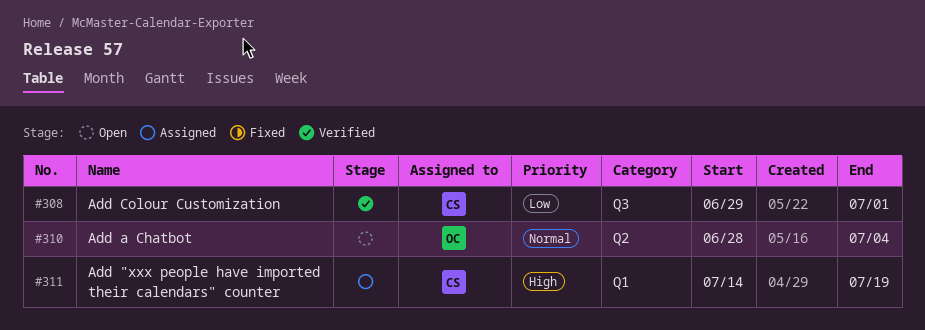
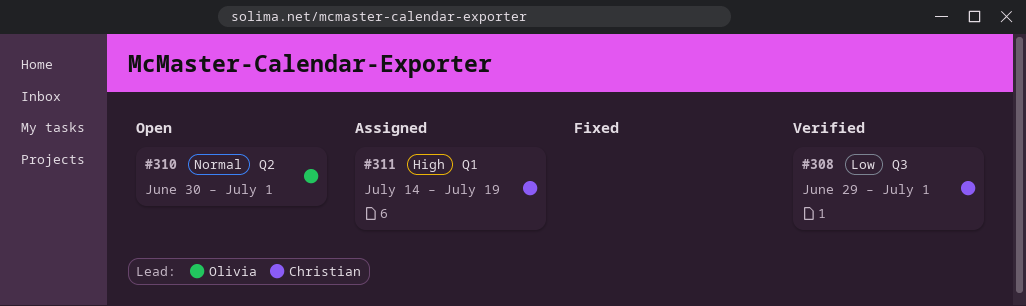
#310, start: Jun 28 -> Jun 30
#310, due: Jul 4 -> Jul 1

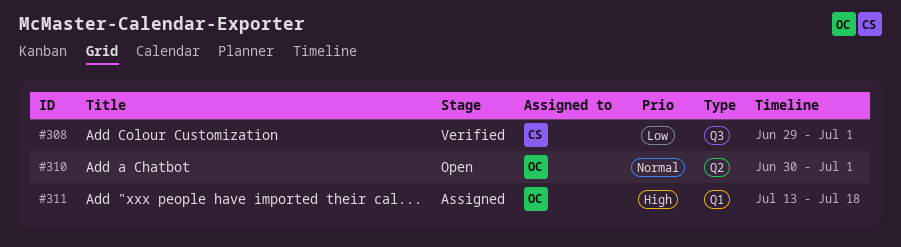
#311, owner: Christian -> Olivia
#311, start: Jul 14 -> Jul 13
#311, due: Jul 19 -> Jul 18

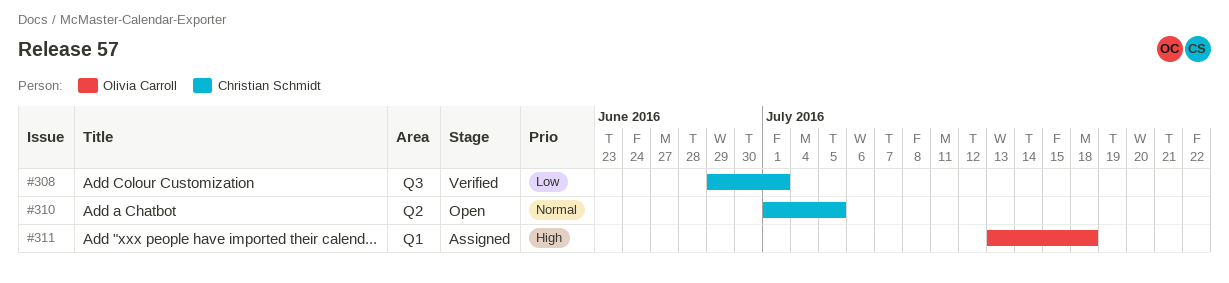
#310, owner: Olivia Carroll -> Christian Schmidt
#310, start: Jun 30 -> Jul 1
#310, due: Jul 1 -> Jul 5

